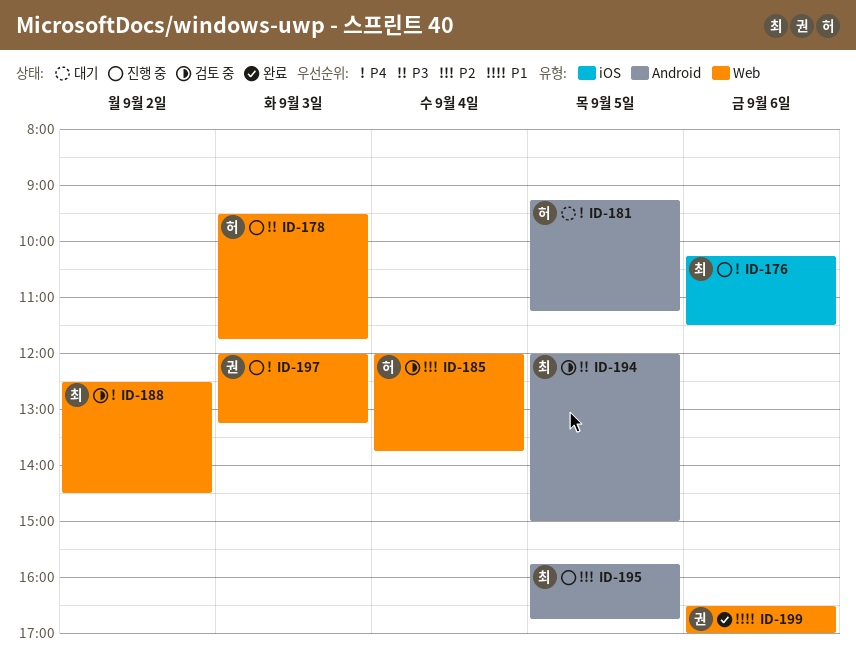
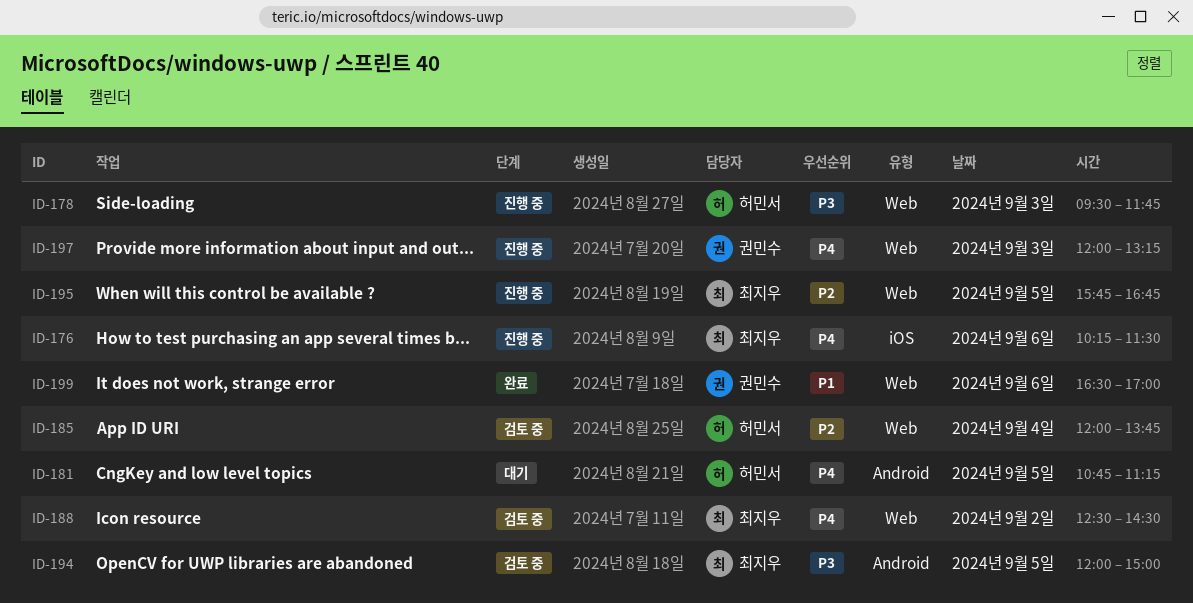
ID-181, begins: 09:15 -> 10:45
ID-195, label: Android -> Web

